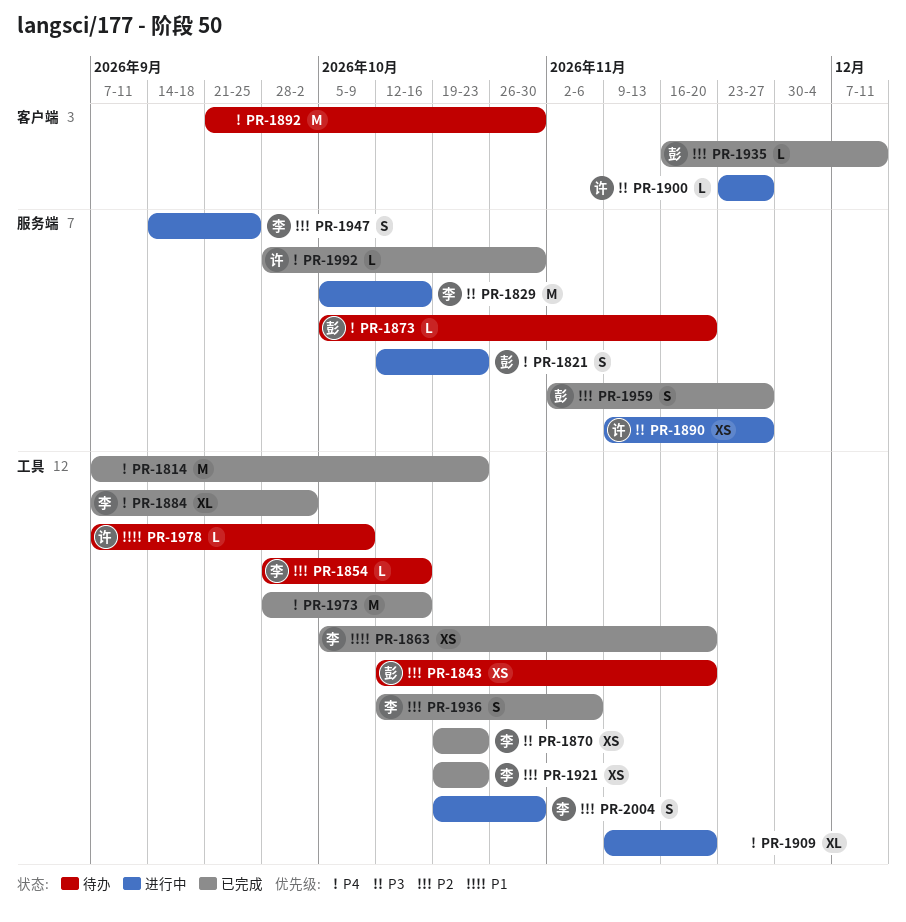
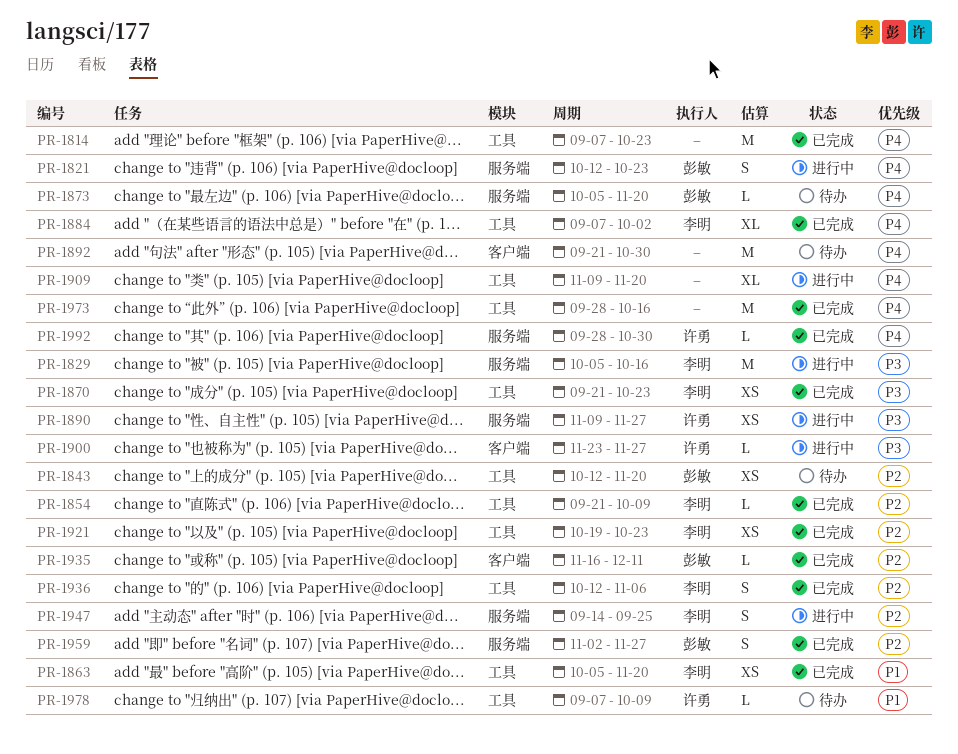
PR-1854, status: 待办 -> 已完成
PR-1854, start: Sep 28 -> Sep 21
PR-1854, due: Oct 16 -> Oct 9
PR-1870, start: Oct 19 -> Sep 21
PR-2004: present -> none

